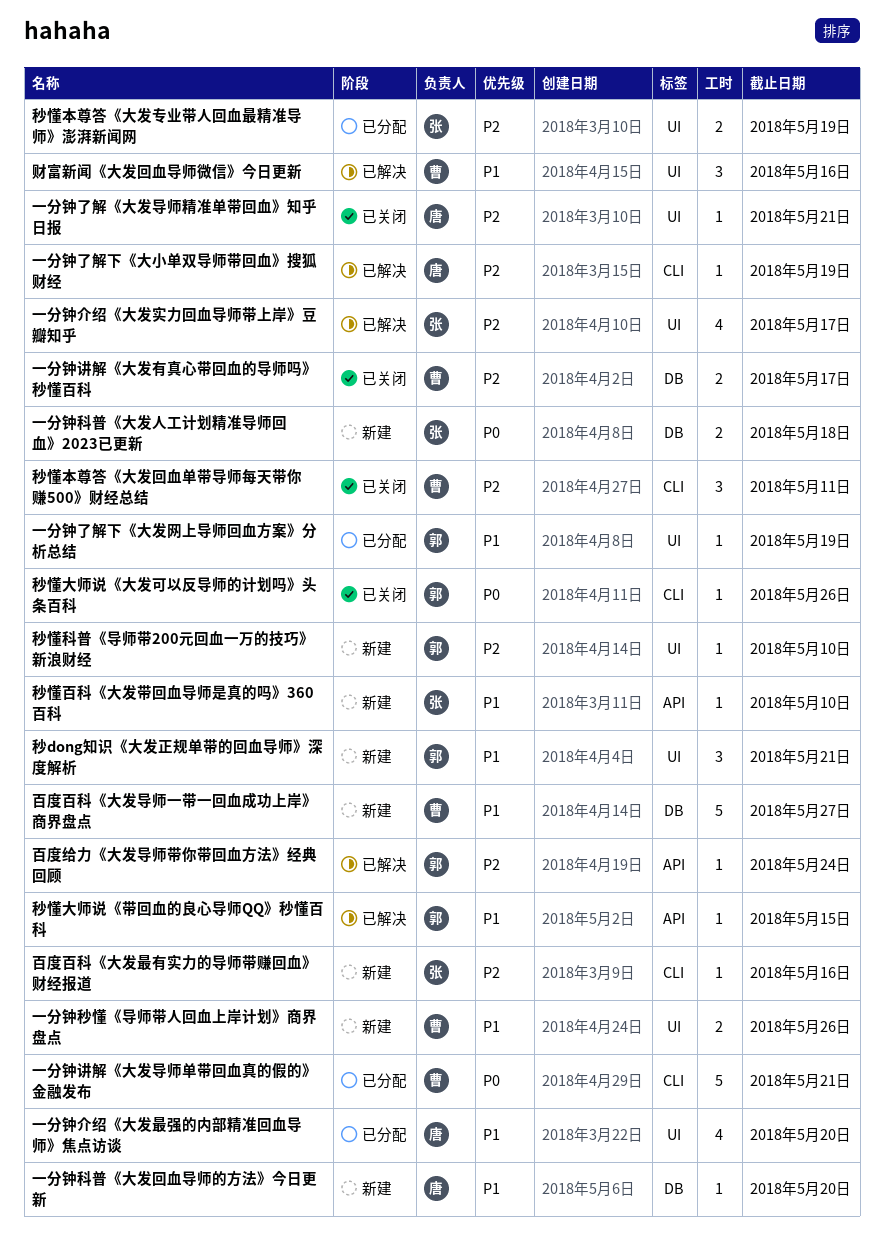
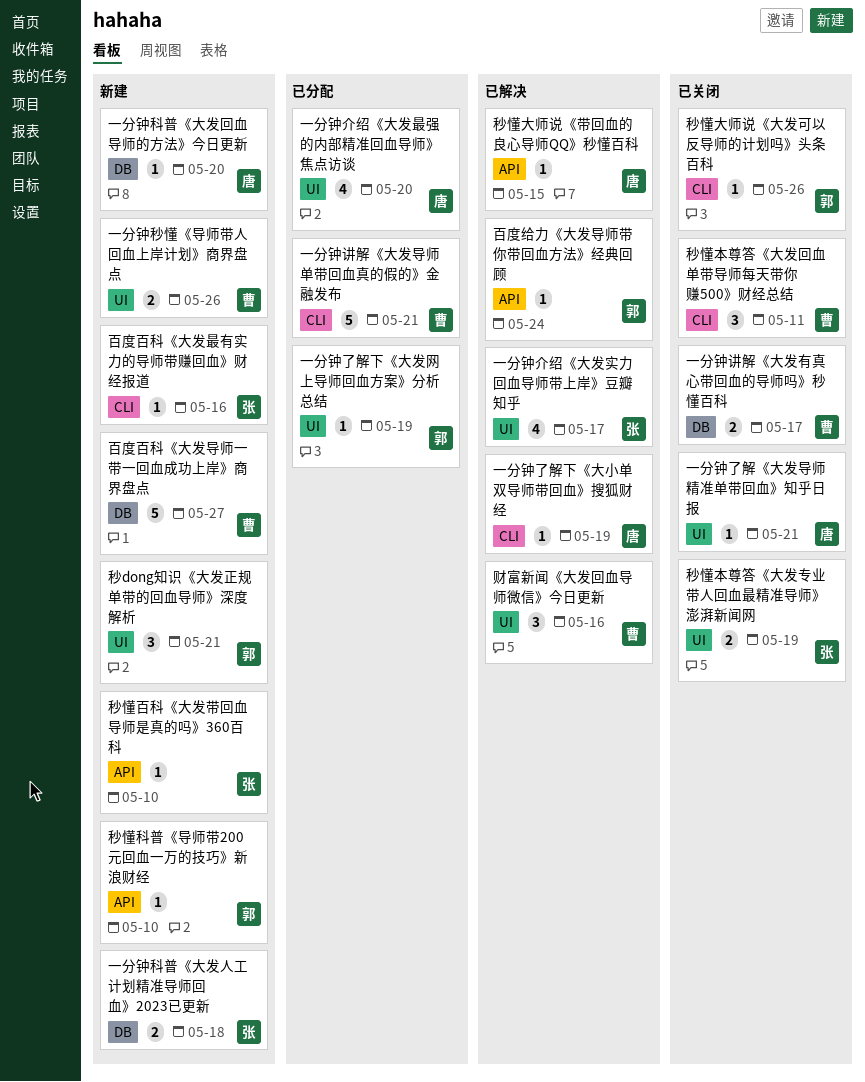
秒懂大师说《带回血的良心导师QQ》秒懂百科, owner: 郭 -> 唐
秒懂本尊答《大发专业带人回血最精准导师》澎湃新闻网, status: 已分配 -> 已关闭
秒懂科普《导师带200元回血一万的技巧》新浪财经, label: UI -> API

